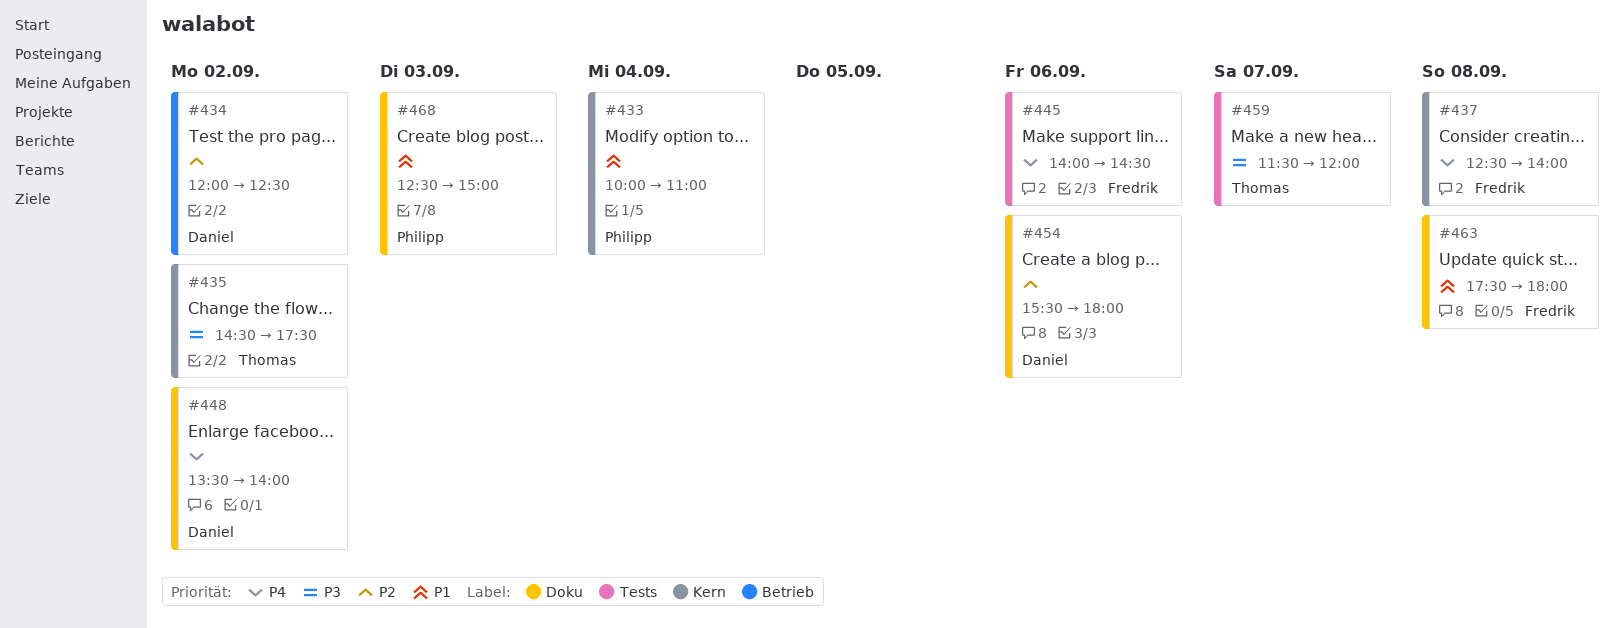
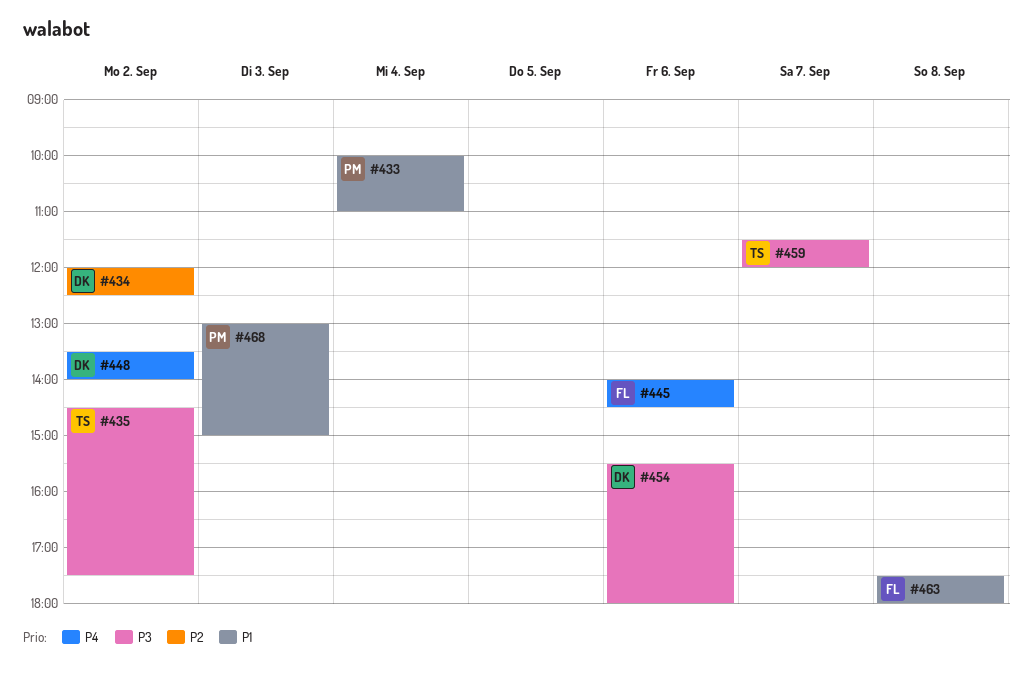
#437: present -> none
#454, priority: P2 -> P3
#468, begins: 12:30 -> 13:00

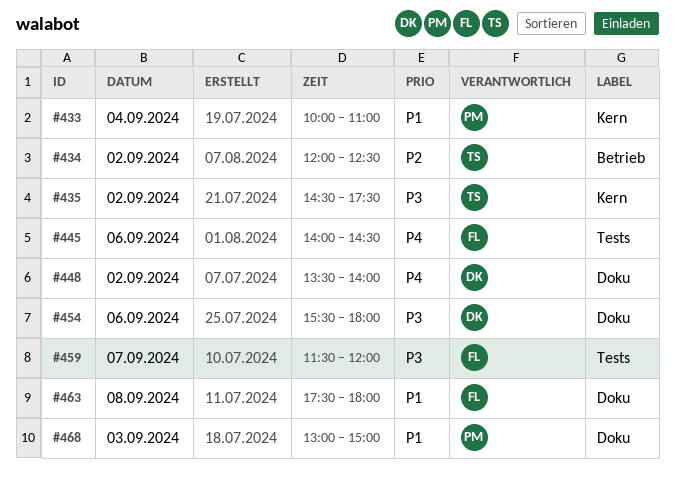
#434, owner: DK -> TS
#459, owner: TS -> FL

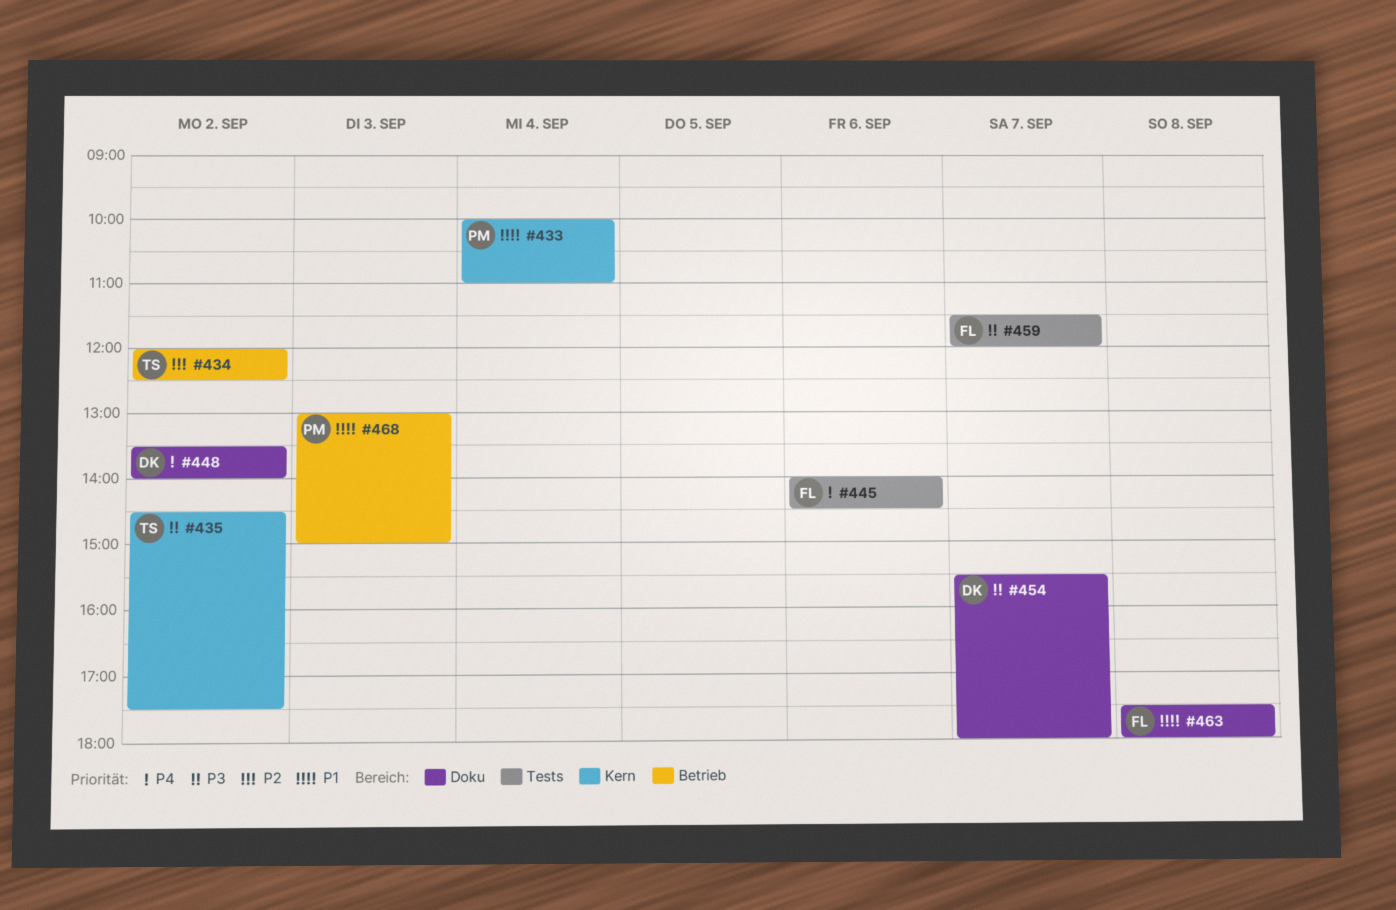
#454, day: Sep 6 -> Sep 7
#468, label: Doku -> Betrieb

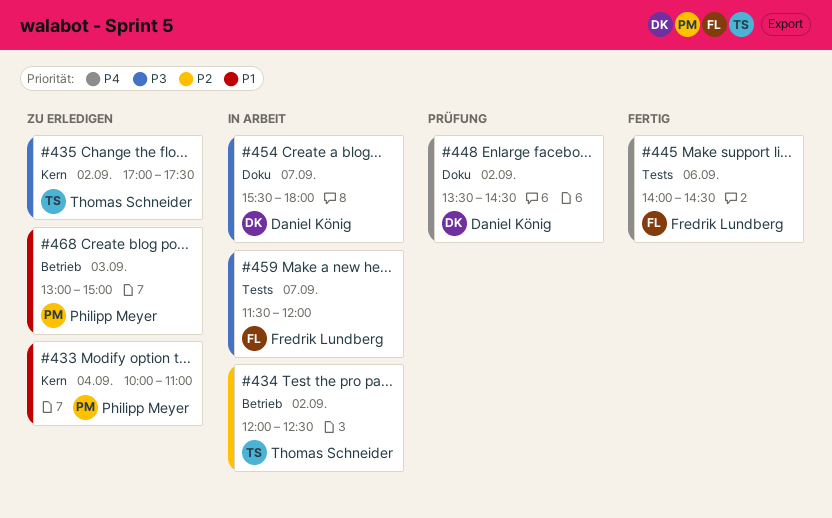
#435, begins: 14:30 -> 17:00
#448, ends: 14:00 -> 14:30
#463: present -> none

